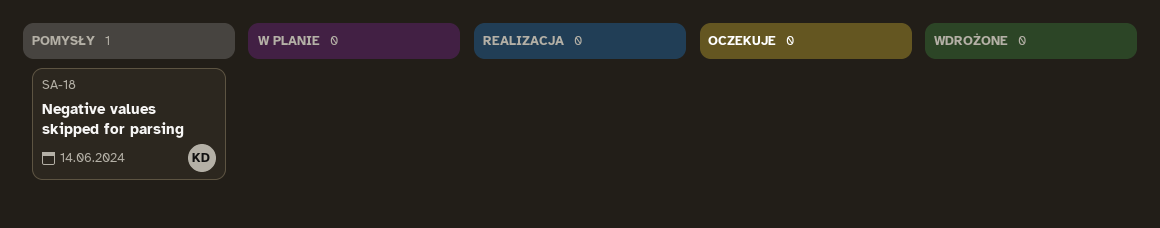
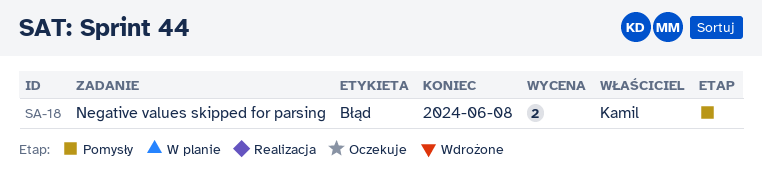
SA-18, due: Jun 14 -> Jun 8

